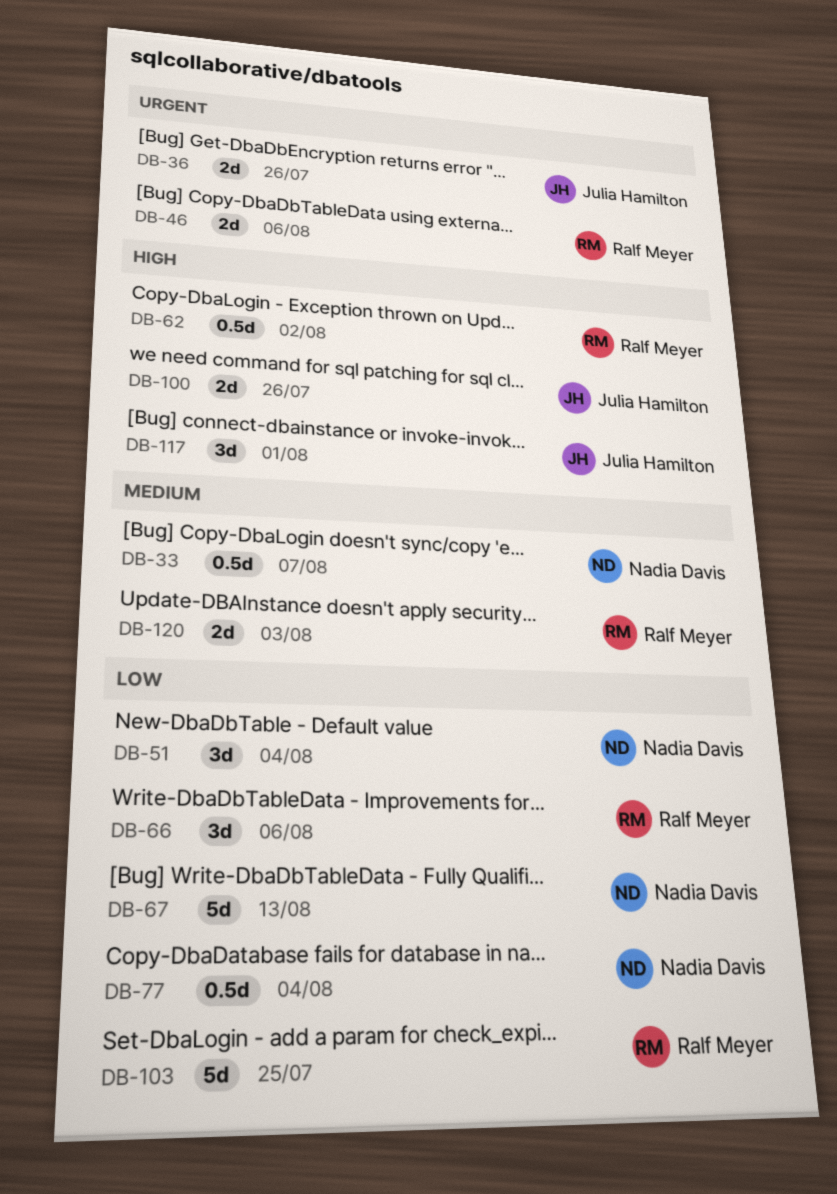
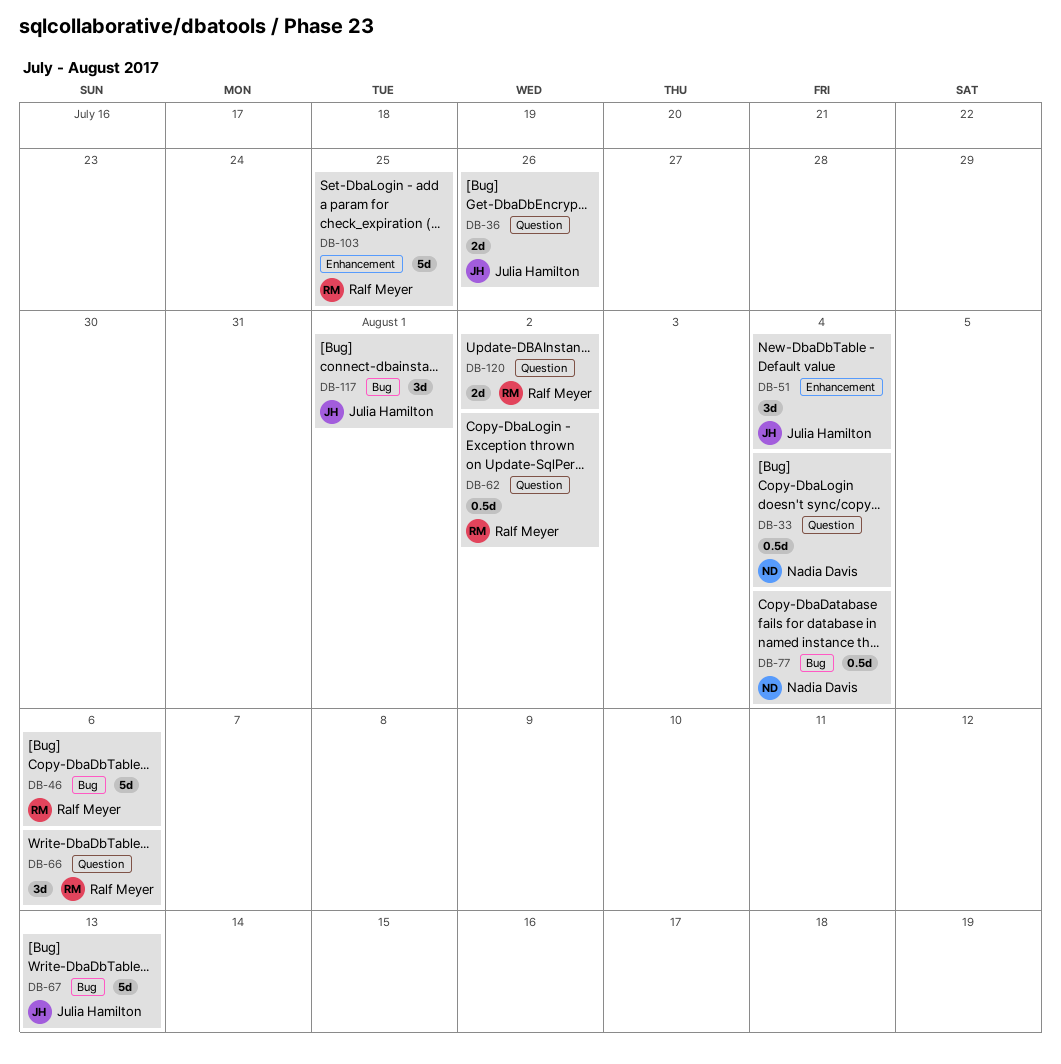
DB-33, due: Aug 7 -> Aug 4
DB-46, estimate: 2d -> 5d
DB-51, owner: Nadia Davis -> Julia Hamilton
DB-67, owner: Nadia Davis -> Julia Hamilton
DB-100: present -> none
DB-120, due: Aug 3 -> Aug 2

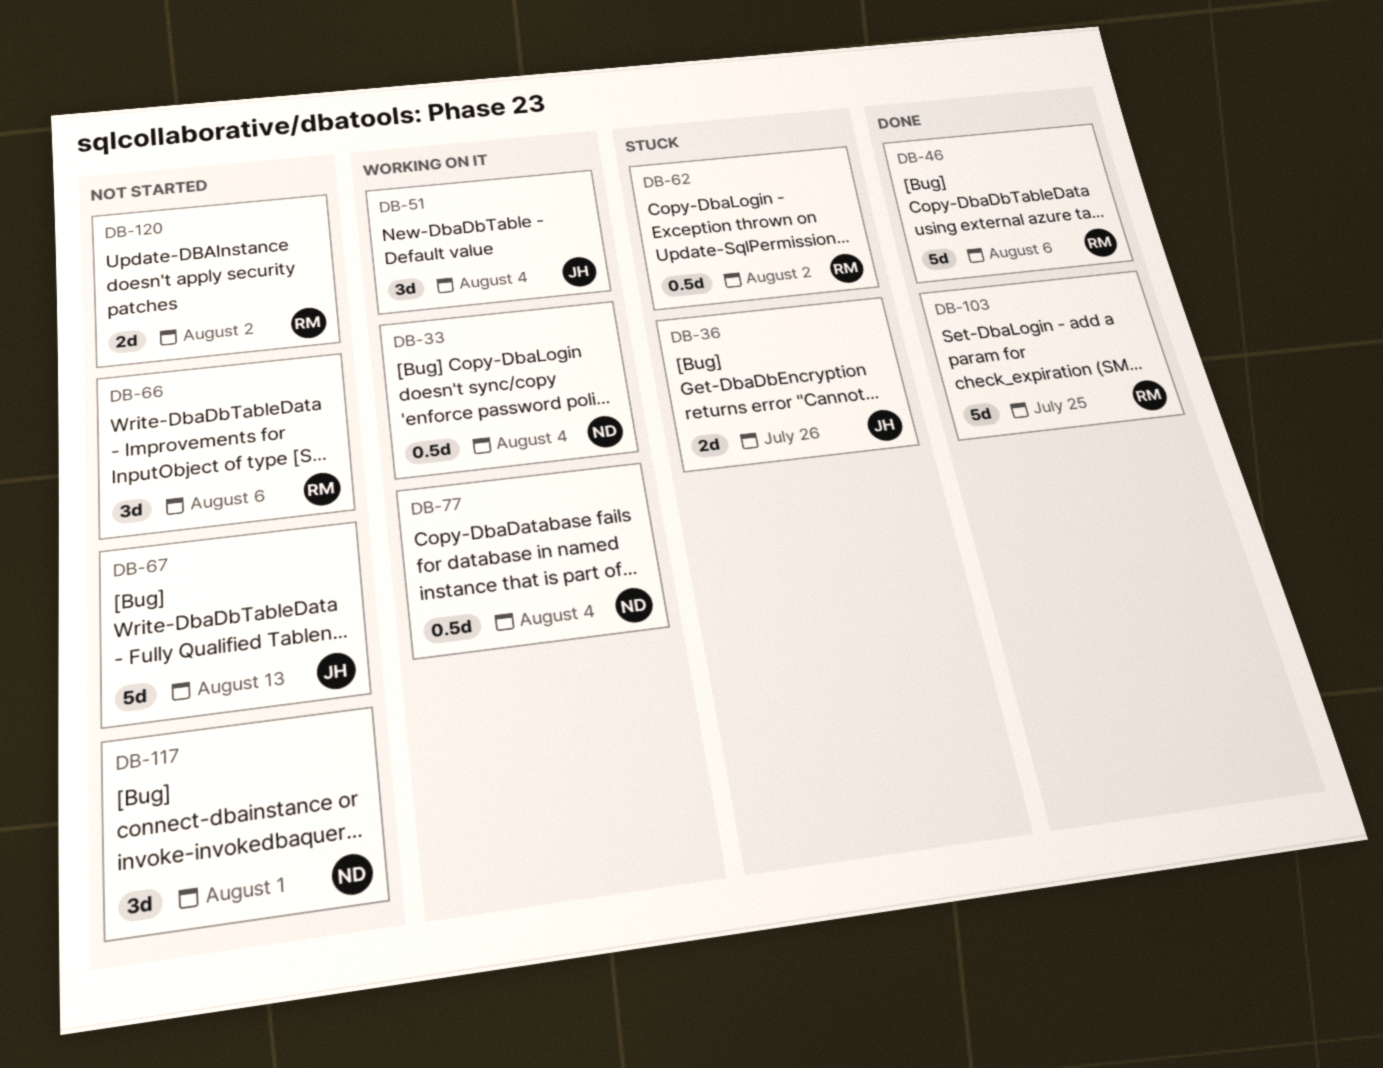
DB-117, owner: Julia Hamilton -> Nadia Davis

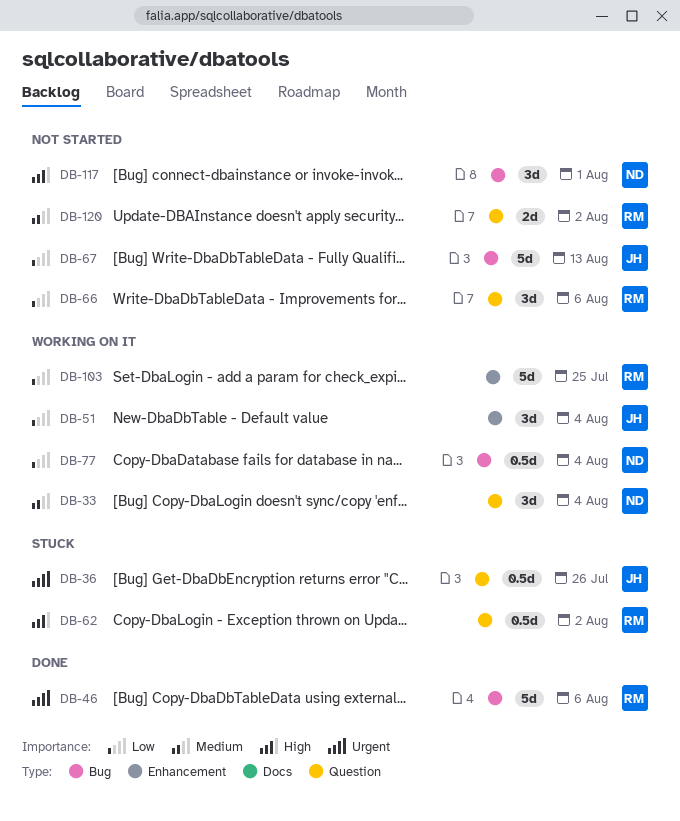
DB-33, estimate: 0.5d -> 3d
DB-36, estimate: 2d -> 0.5d
DB-103, status: Done -> Working on it

